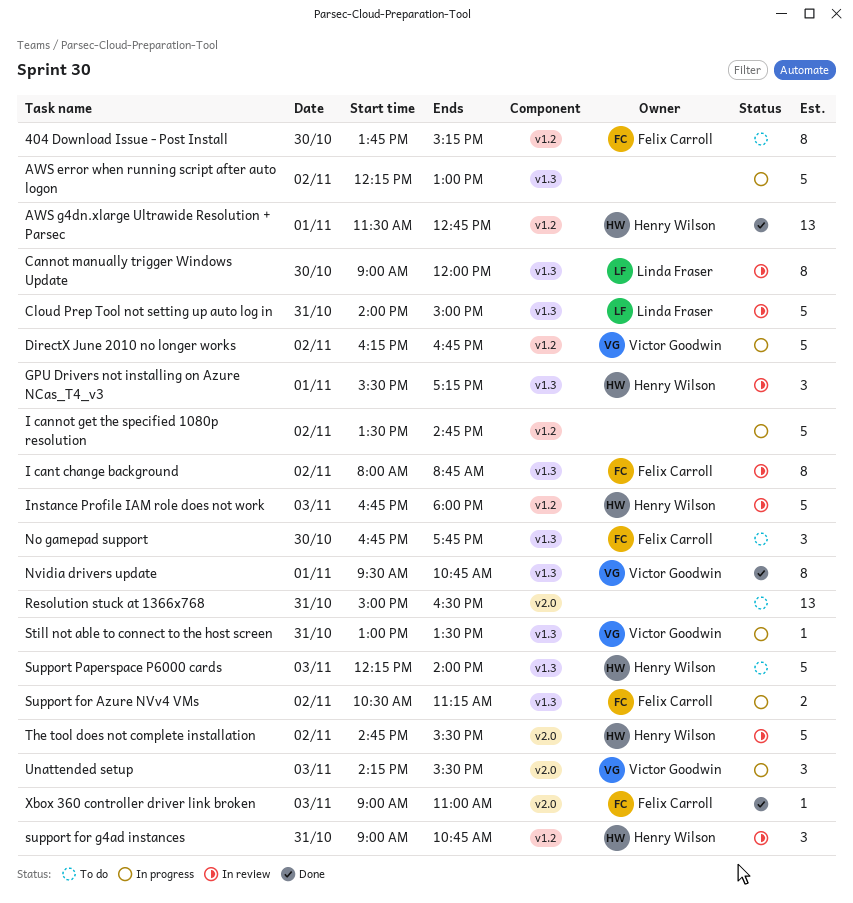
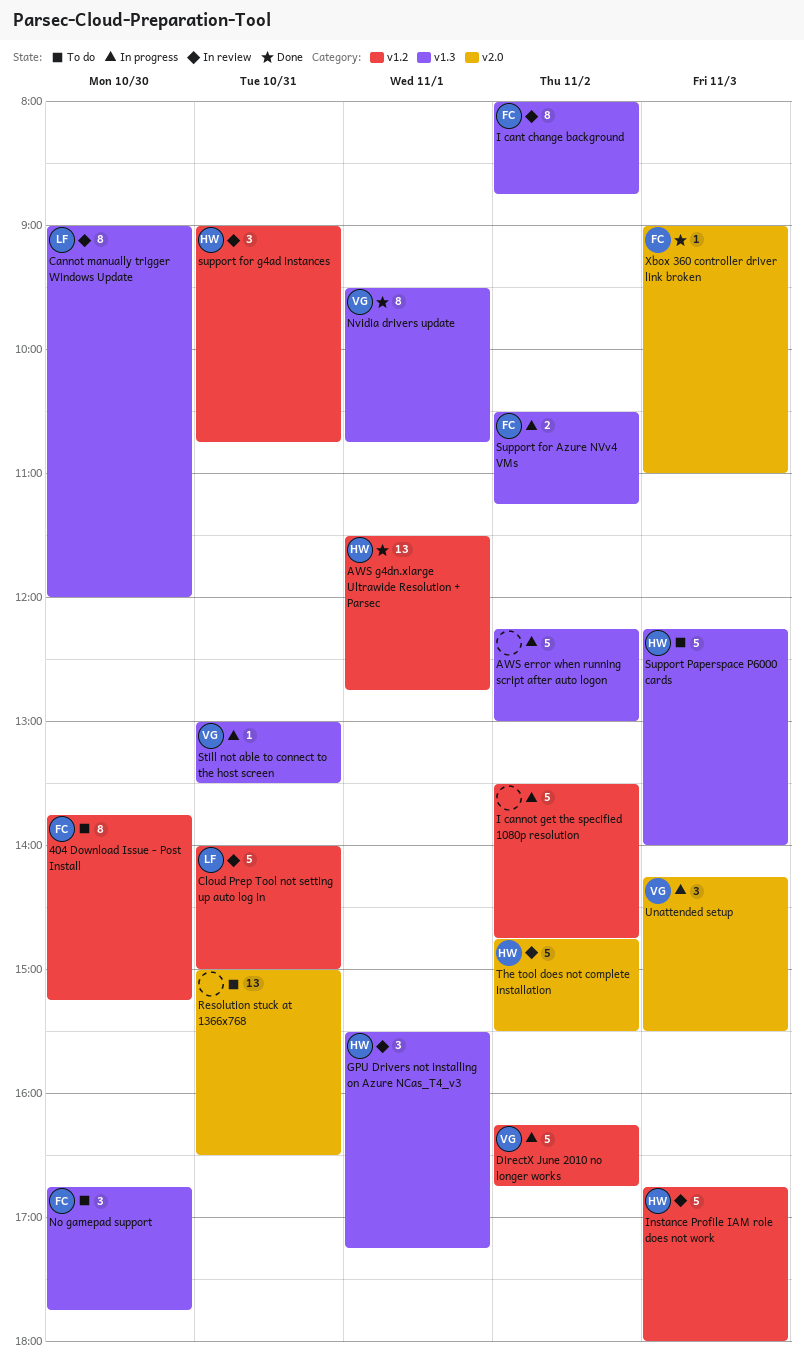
Cloud Prep Tool not setting up auto log in, label: v1.3 -> v1.2

